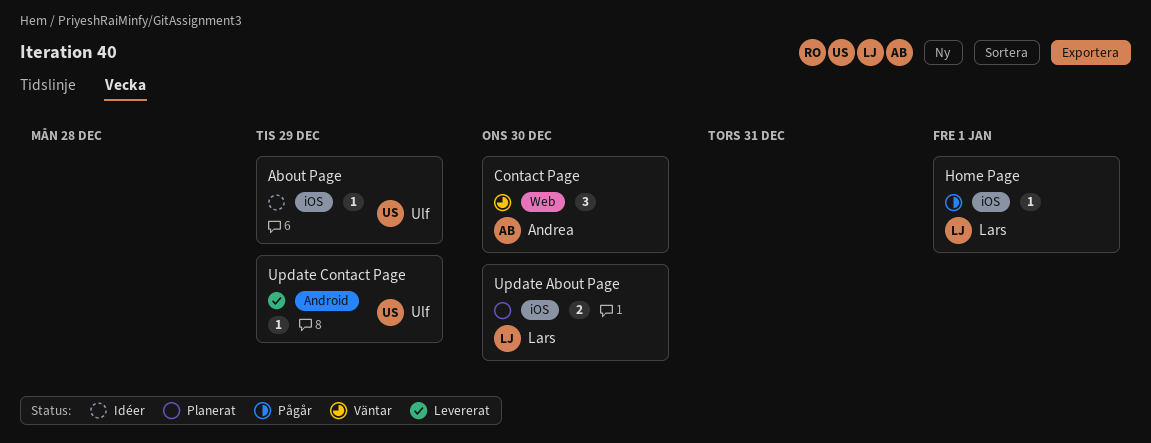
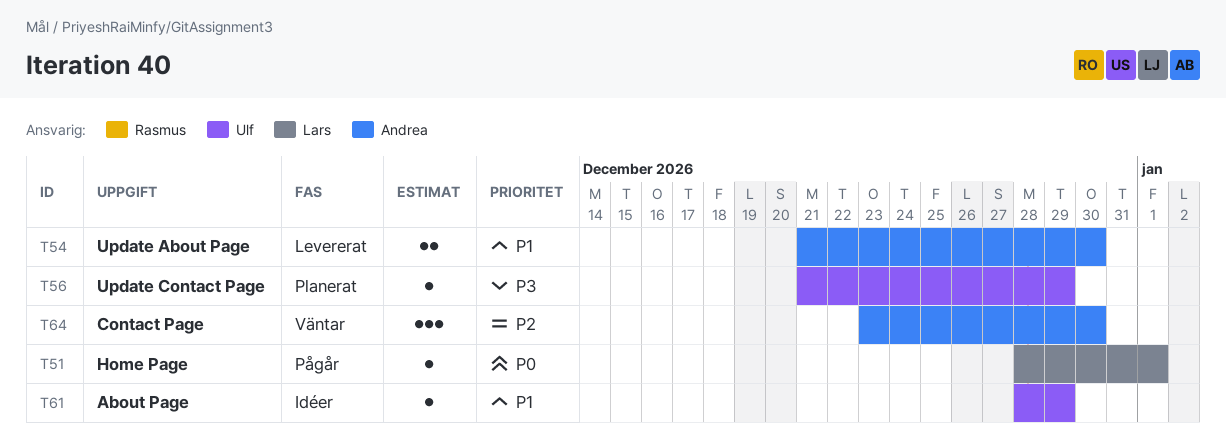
Update About Page, status: Planerat -> Levererat
Update About Page, owner: Lars -> Andrea
Update Contact Page, status: Levererat -> Planerat

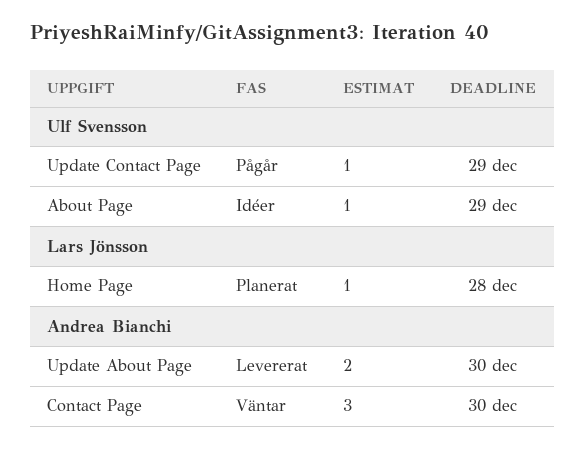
Home Page, status: Pågår -> Planerat
Home Page, due: Jan 1 -> Dec 28
Update Contact Page, status: Planerat -> Pågår

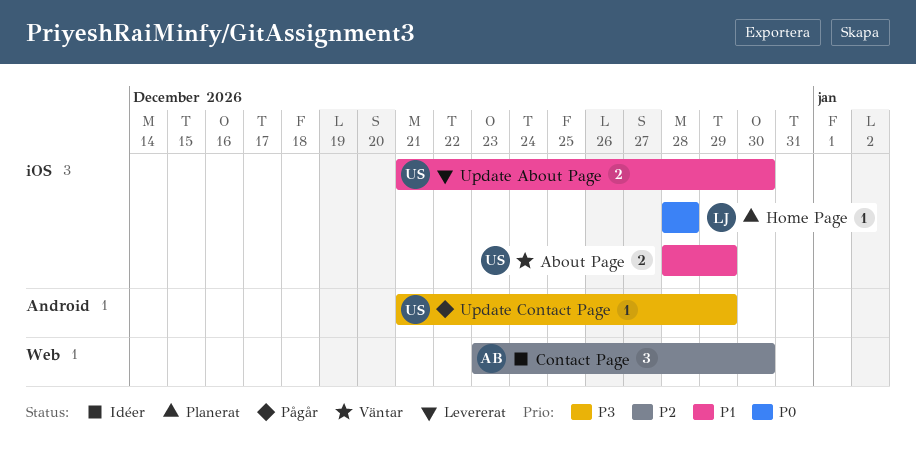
About Page, status: Idéer -> Väntar
About Page, estimate: 1 -> 2
Contact Page, status: Väntar -> Idéer
Update About Page, owner: Andrea Bianchi -> Ulf Svensson

